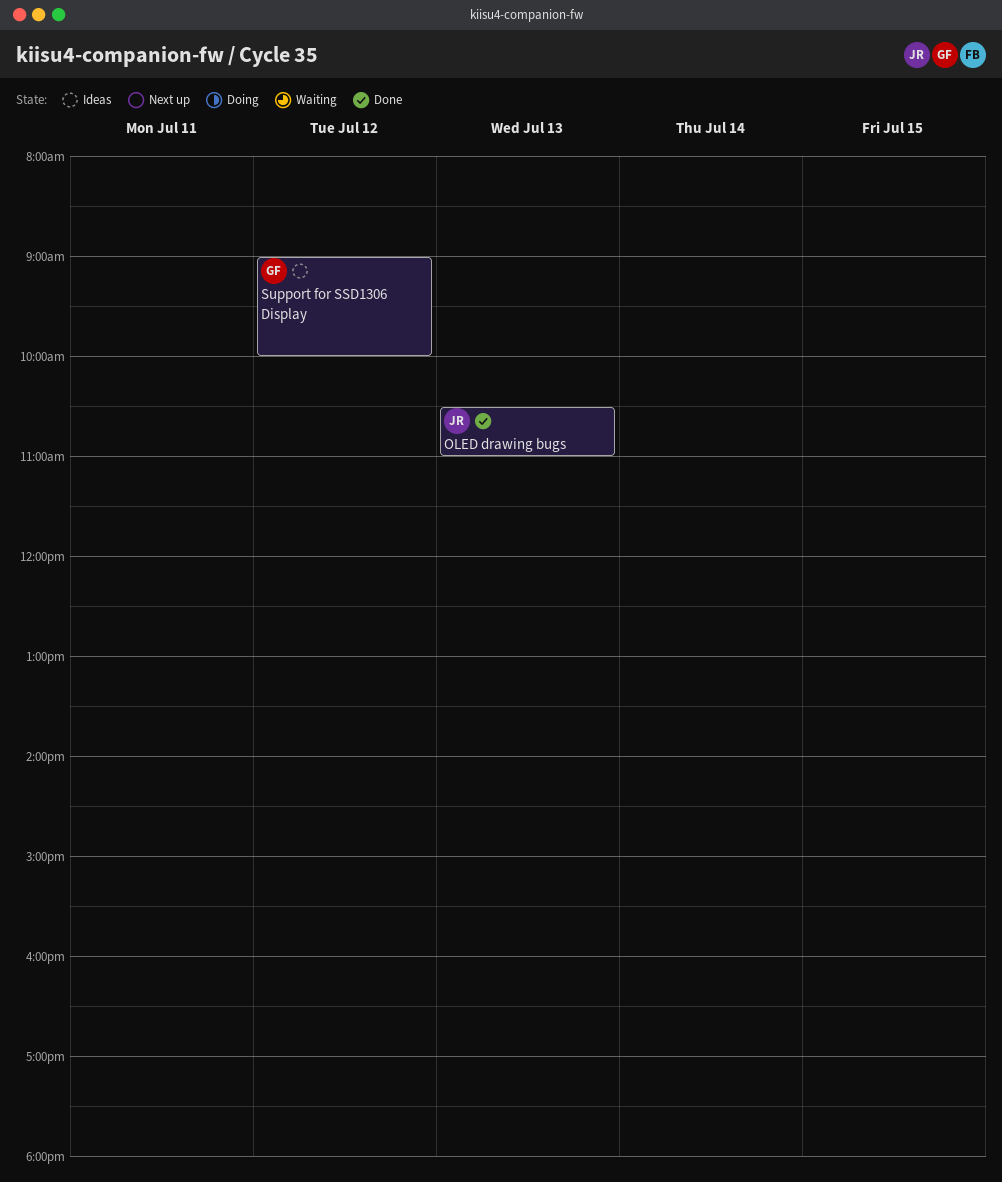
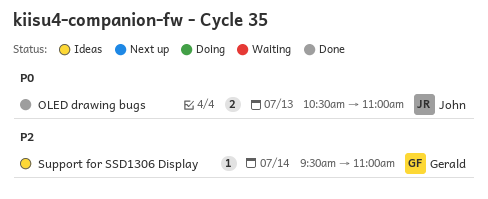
Support for SSD1306 Display, day: Jul 12 -> Jul 14
Support for SSD1306 Display, begins: 09:00 -> 09:30
Support for SSD1306 Display, ends: 10:00 -> 11:00

